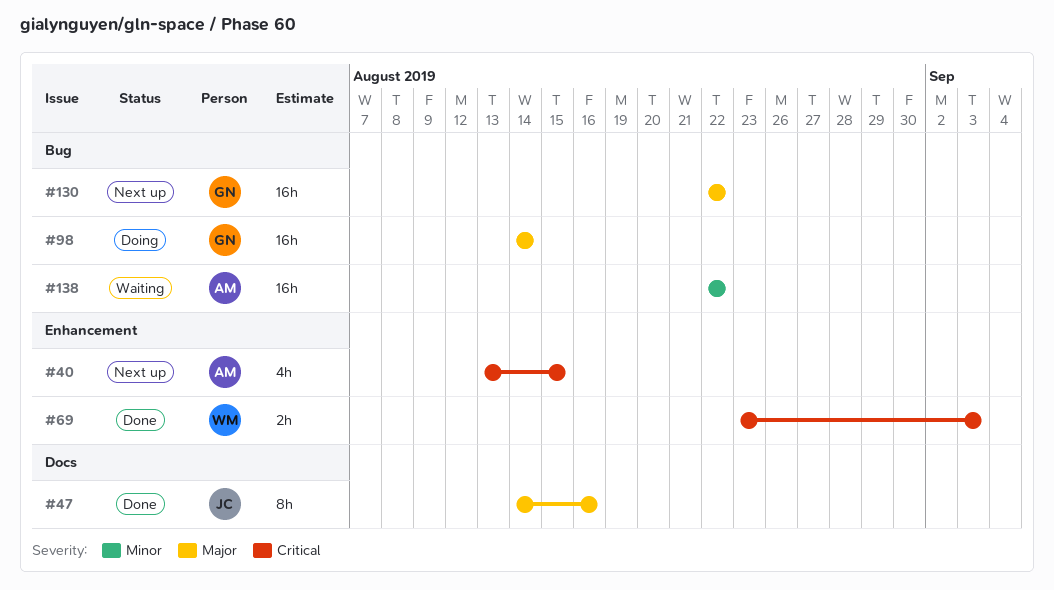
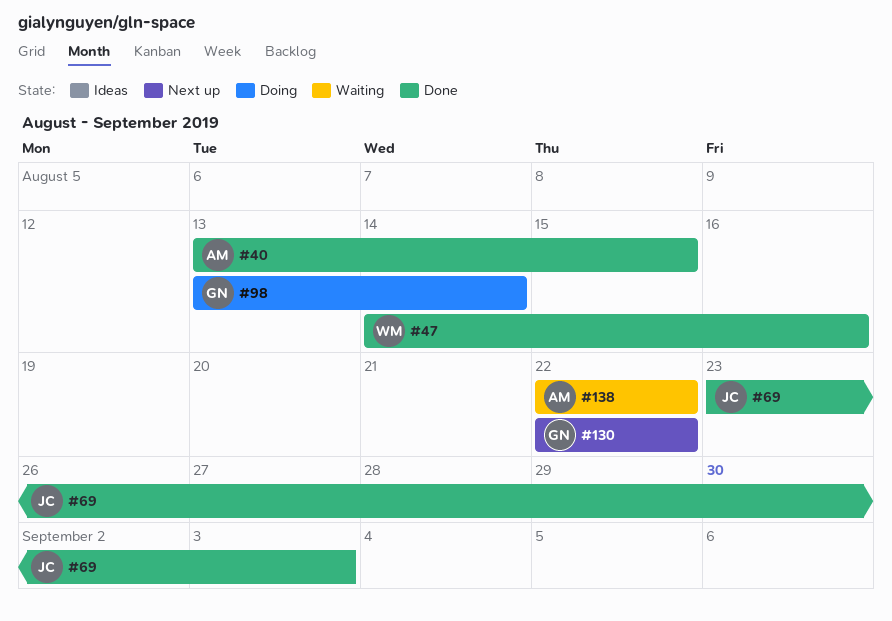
#40, status: Next up -> Done
#47, owner: JC -> WM
#69, owner: WM -> JC
#98, start: Aug 14 -> Aug 13

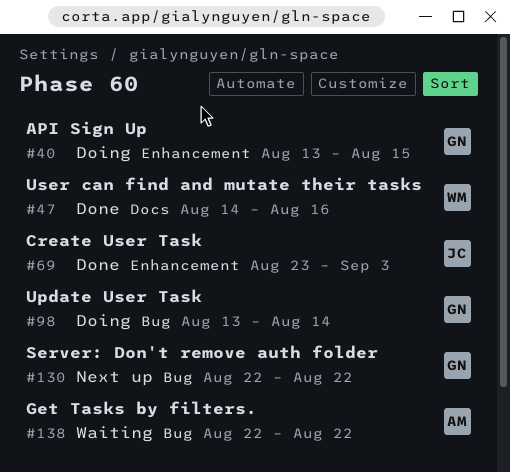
#40, status: Done -> Doing
#40, owner: AM -> GN

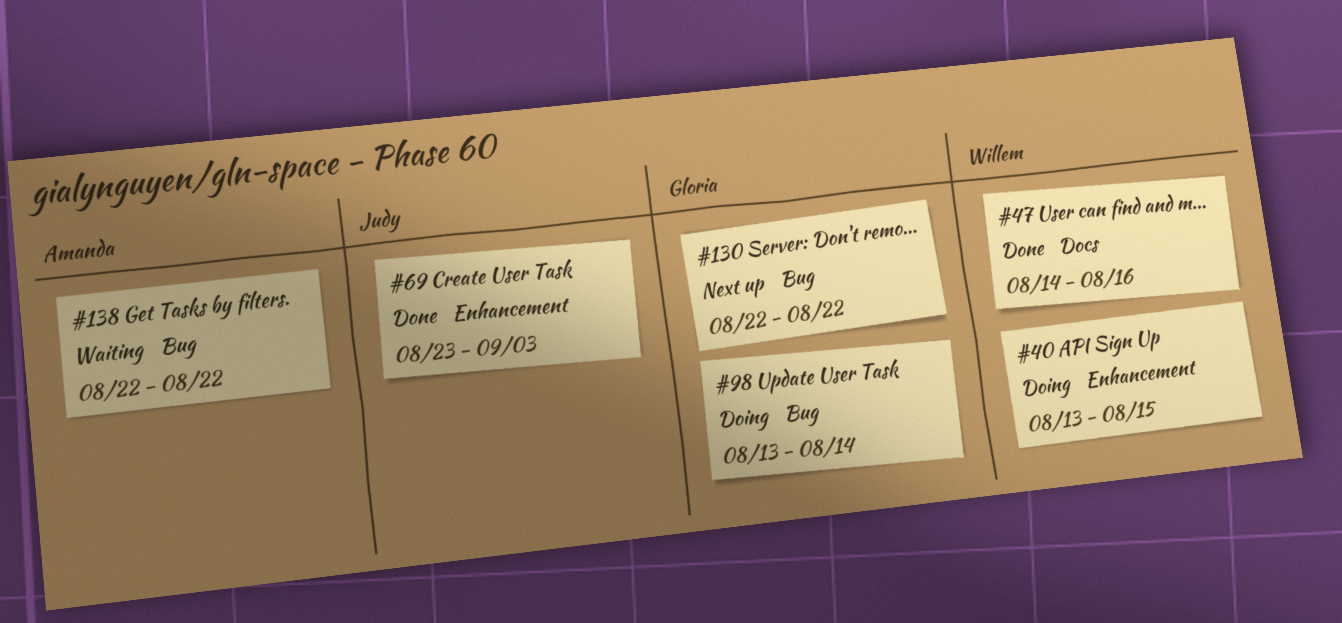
#40, owner: Gloria -> Willem

